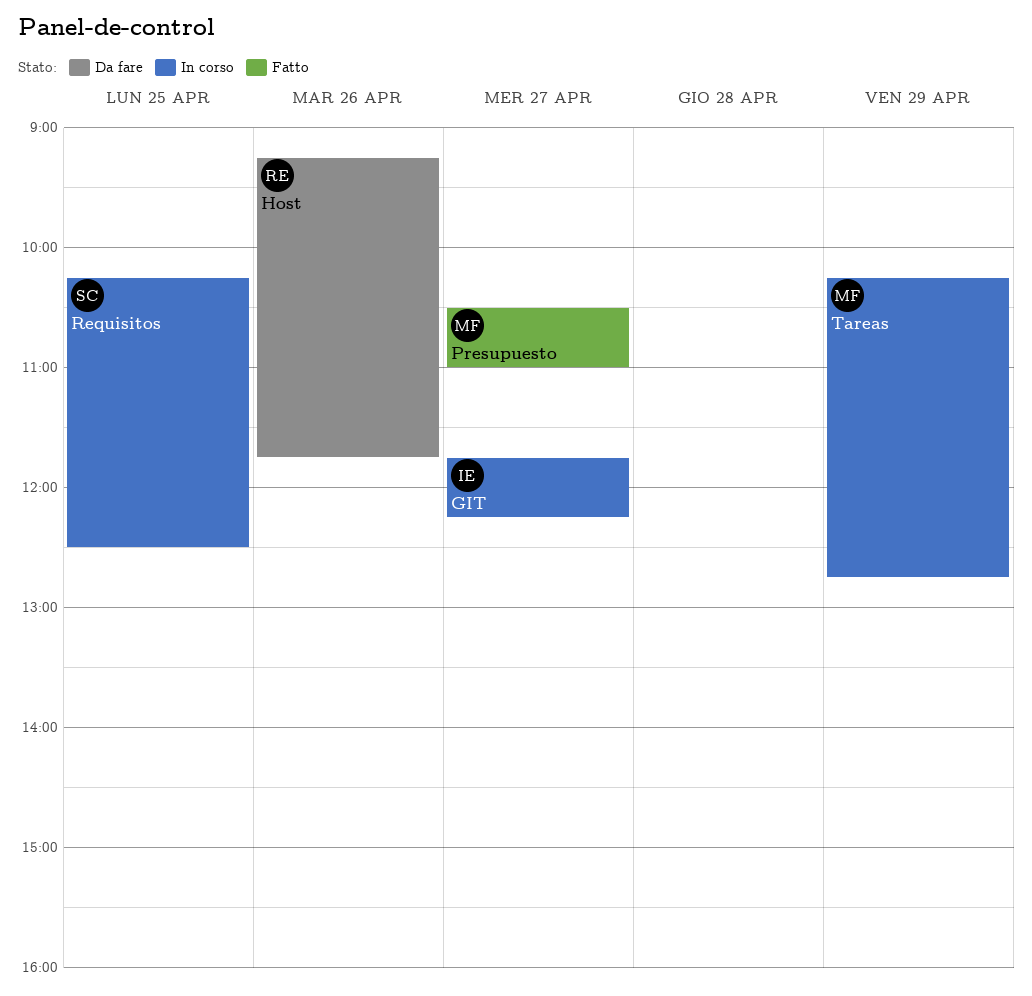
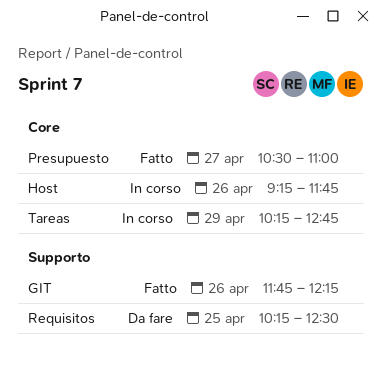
GIT, status: In corso -> Fatto
GIT, day: Apr 27 -> Apr 26
Host, status: Da fare -> In corso
Requisitos, status: In corso -> Da fare

